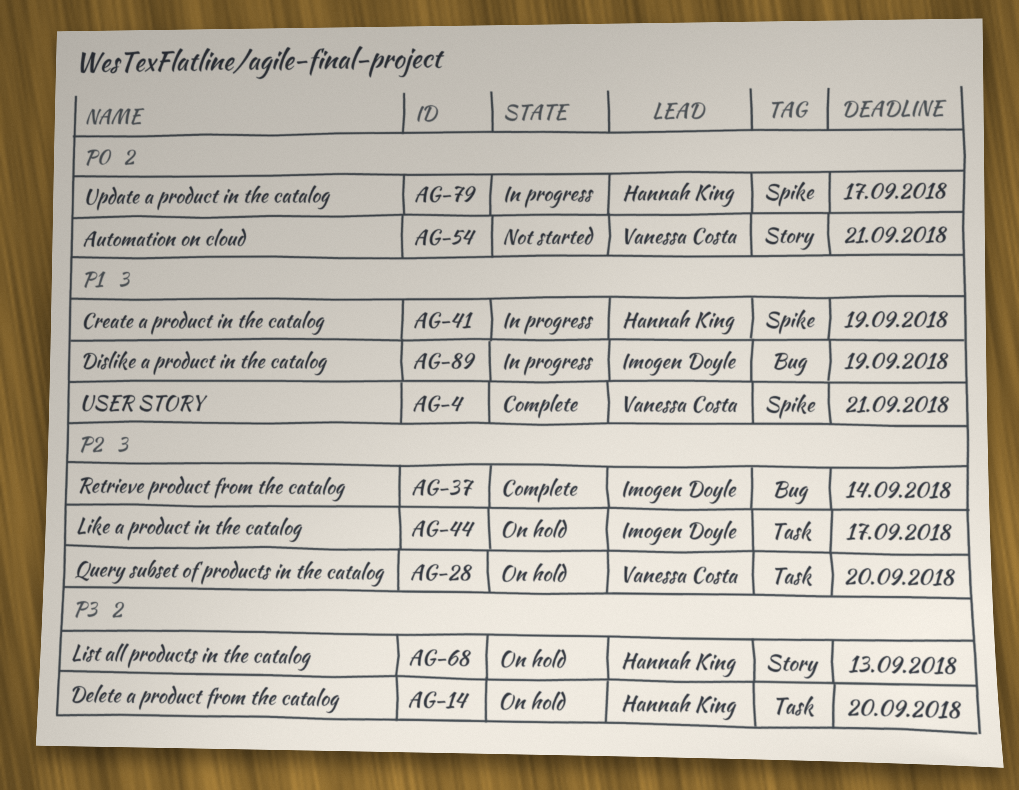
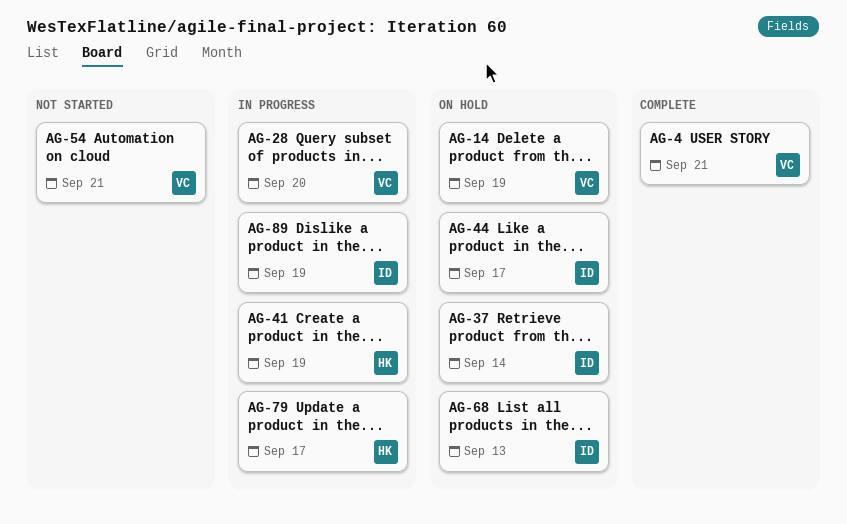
AG-14, owner: Hannah King -> Vanessa Costa
AG-14, due: Sep 20 -> Sep 19
AG-28, status: On hold -> In progress
AG-37, status: Complete -> On hold
AG-68, owner: Hannah King -> Imogen Doyle

